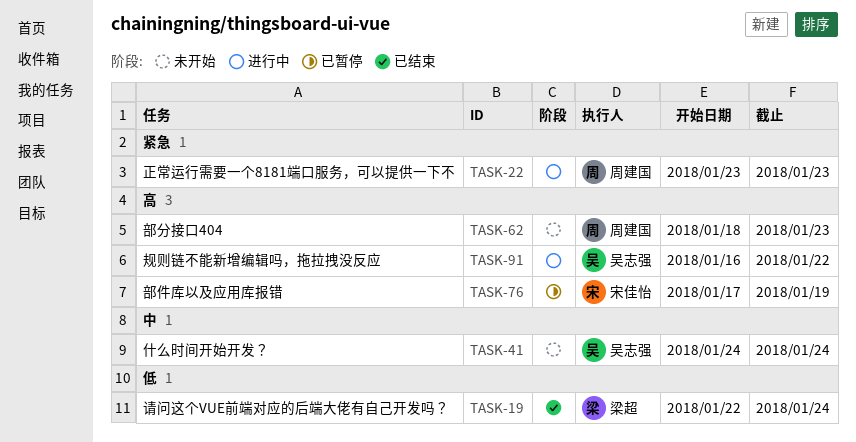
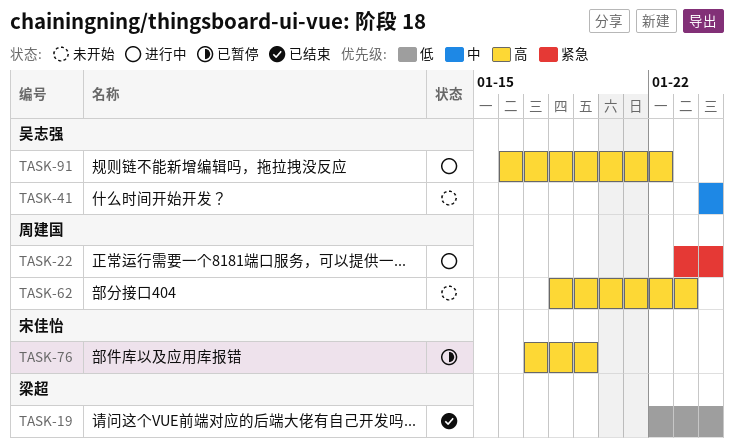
TASK-22, due: Jan 23 -> Jan 24

